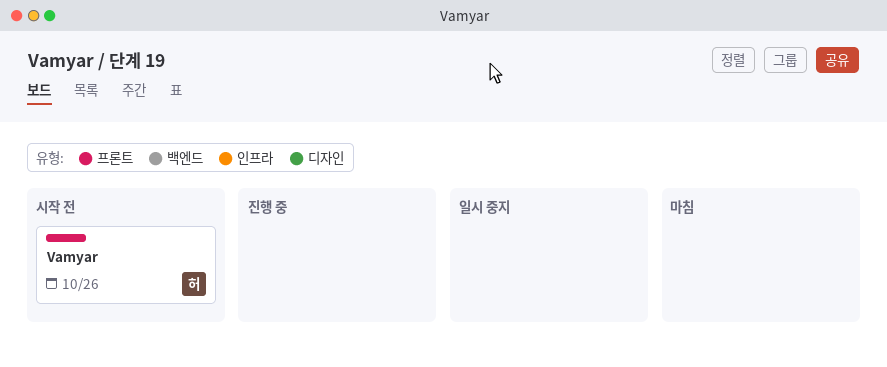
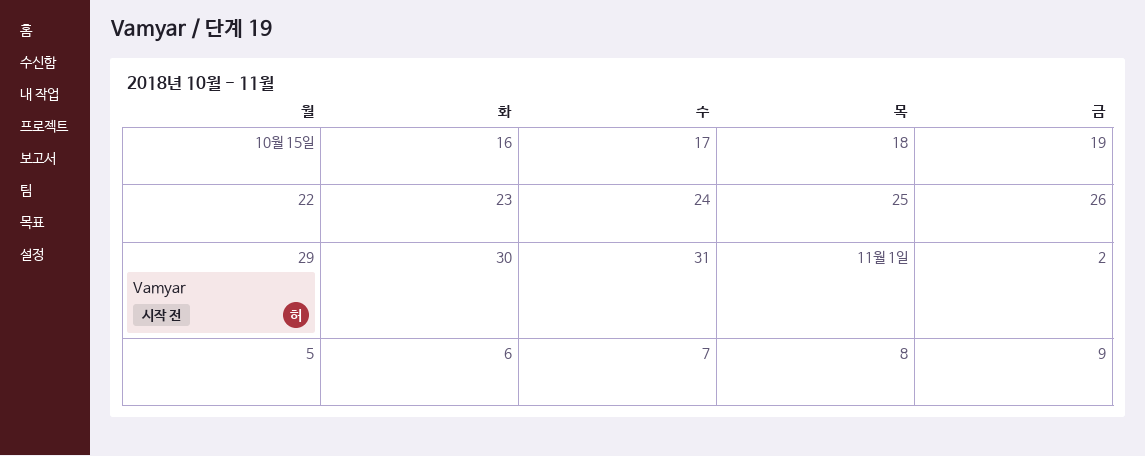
Vamyar, due: Oct 26 -> Oct 29

